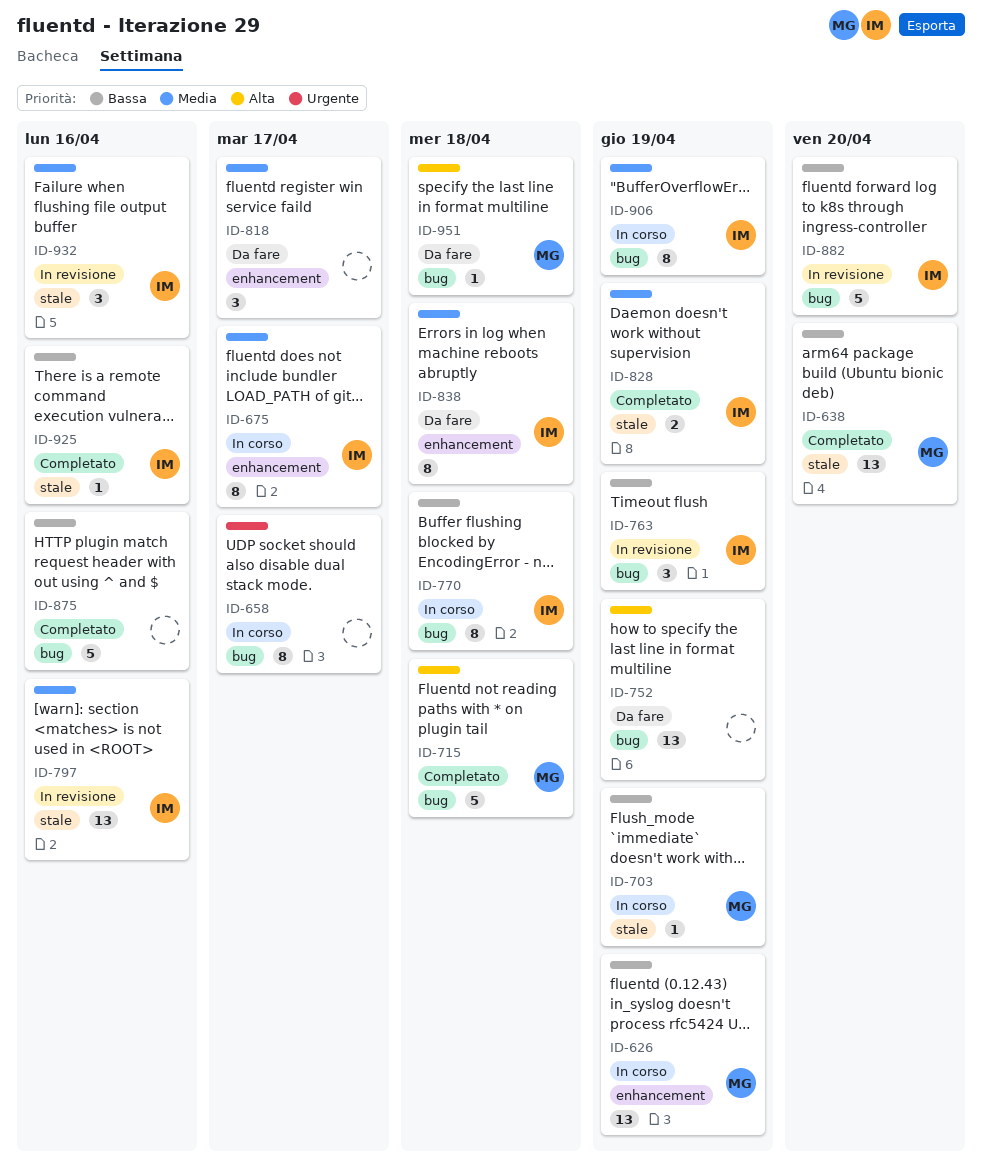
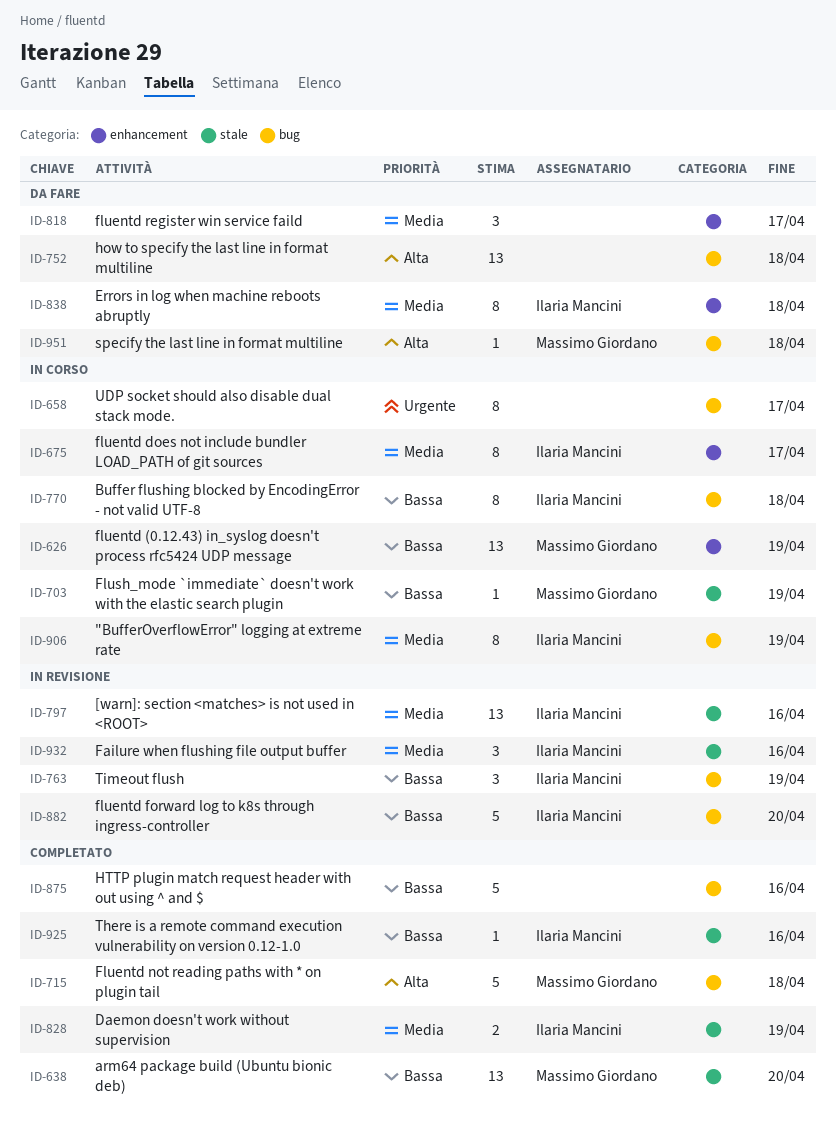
ID-752, due: Apr 19 -> Apr 18

